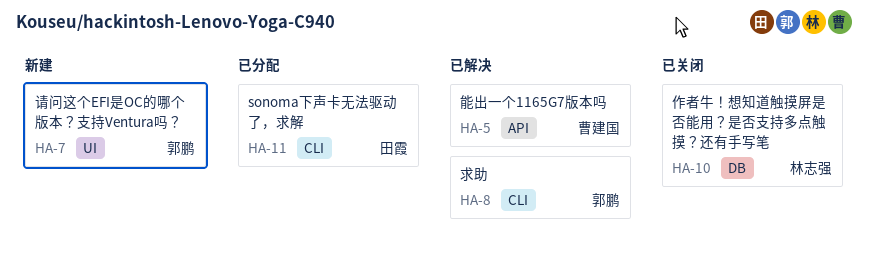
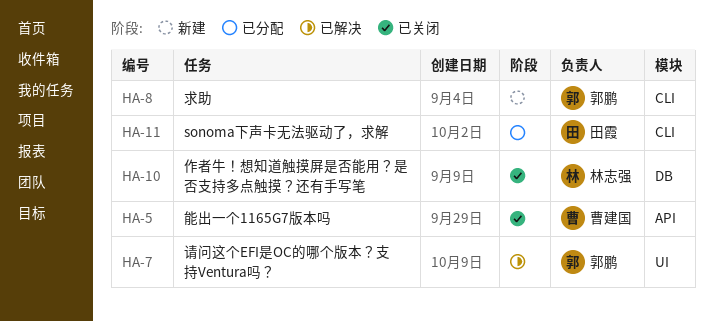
HA-5, status: 已解决 -> 已关闭
HA-7, status: 新建 -> 已解决
HA-8, status: 已解决 -> 新建

